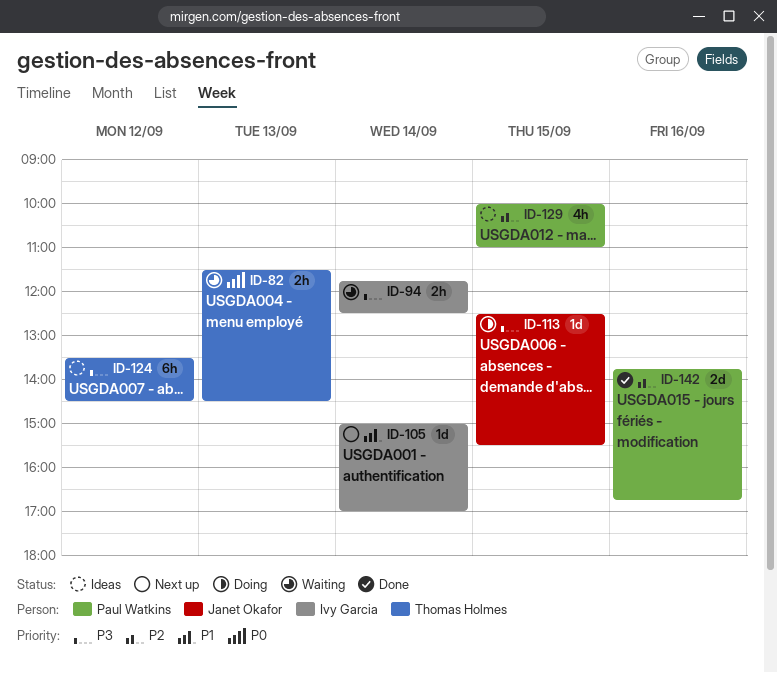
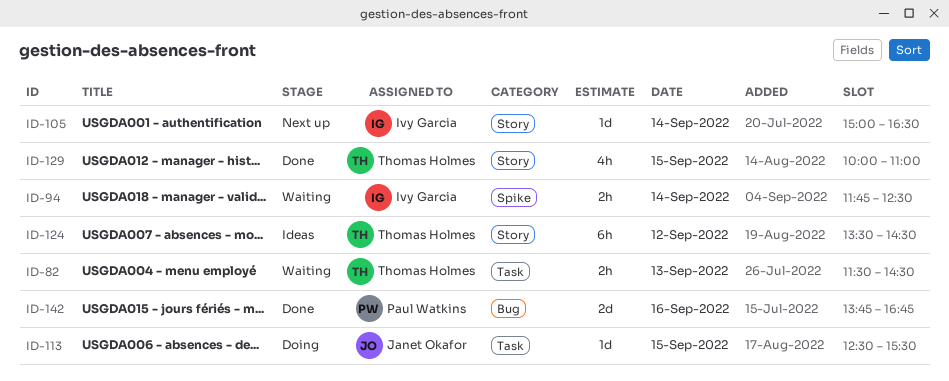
ID-105, ends: 17:00 -> 16:30
ID-129, status: Ideas -> Done
ID-129, owner: Paul Watkins -> Thomas Holmes

